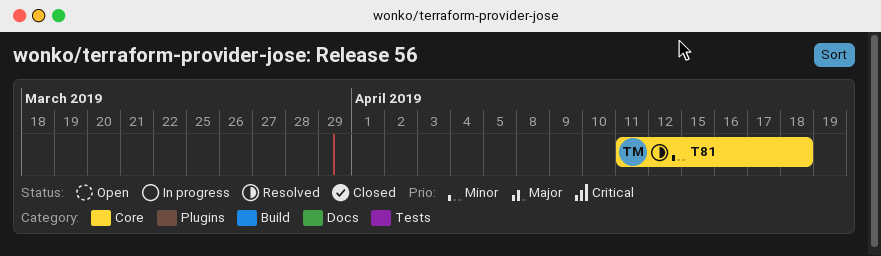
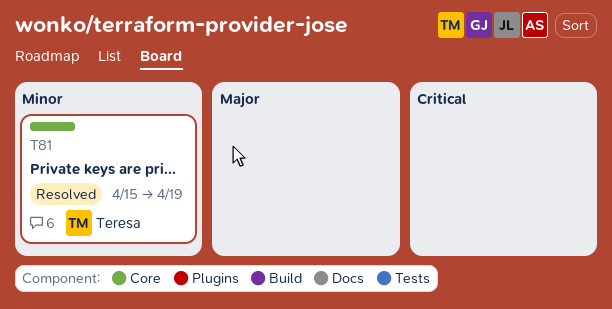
T81, start: Apr 11 -> Apr 15
T81, due: Apr 18 -> Apr 19

